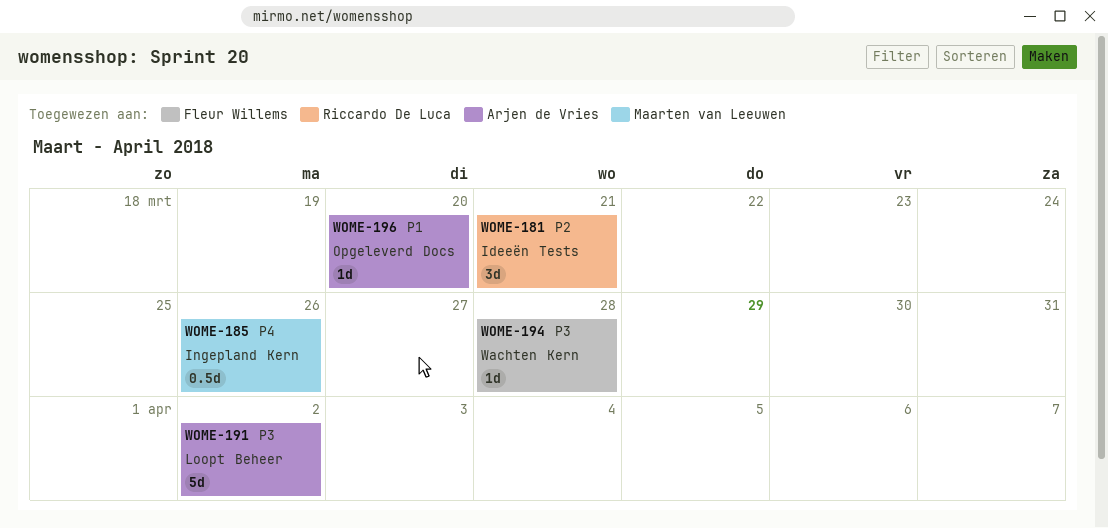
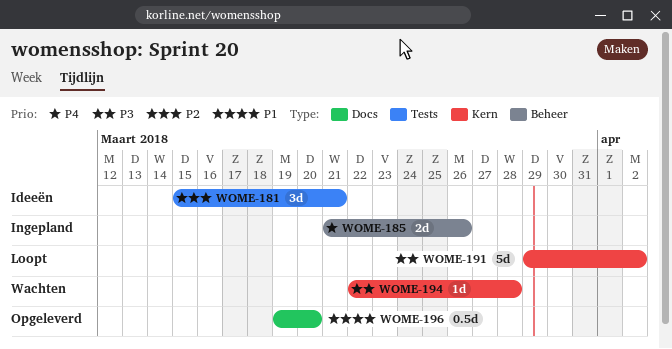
WOME-185, label: Kern -> Beheer
WOME-185, estimate: 0.5d -> 2d
WOME-191, label: Beheer -> Kern
WOME-196, estimate: 1d -> 0.5d

